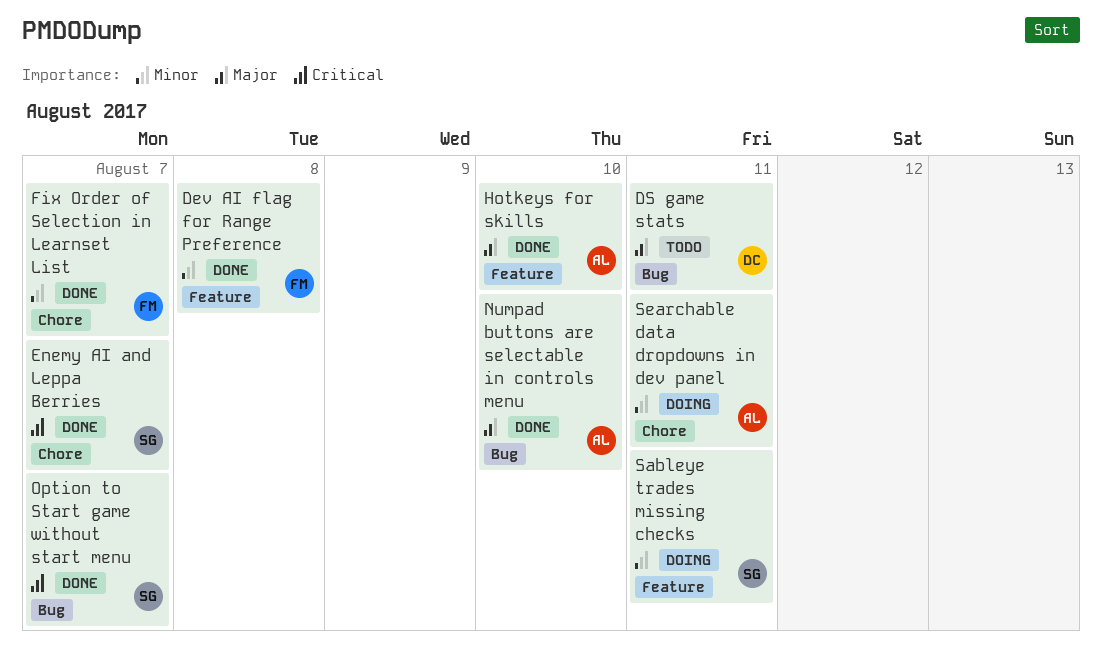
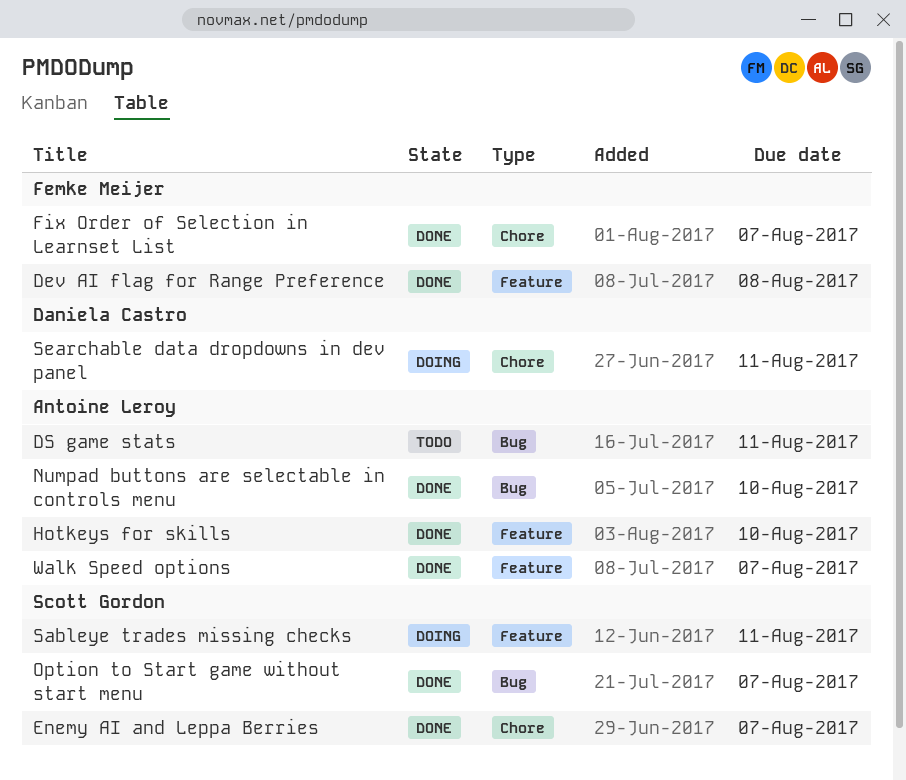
DS game stats, owner: Daniela Castro -> Antoine Leroy
Searchable data dropdowns in dev panel, owner: Antoine Leroy -> Daniela Castro
Walk Speed options: none -> present

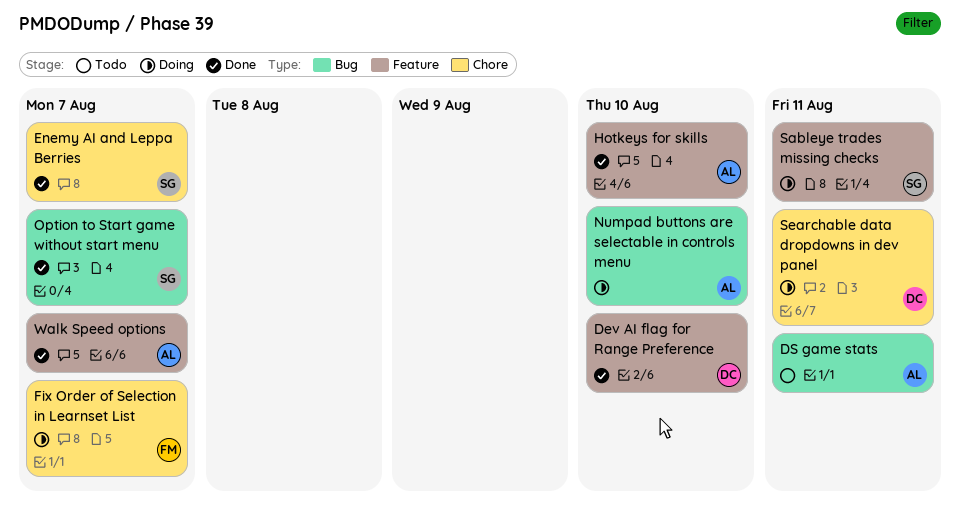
Dev AI flag for Range Preference, owner: Femke Meijer -> Daniela Castro
Dev AI flag for Range Preference, due: Aug 8 -> Aug 10
Fix Order of Selection in Learnset List, status: Done -> Doing
Numpad buttons are selectable in controls menu, status: Done -> Doing

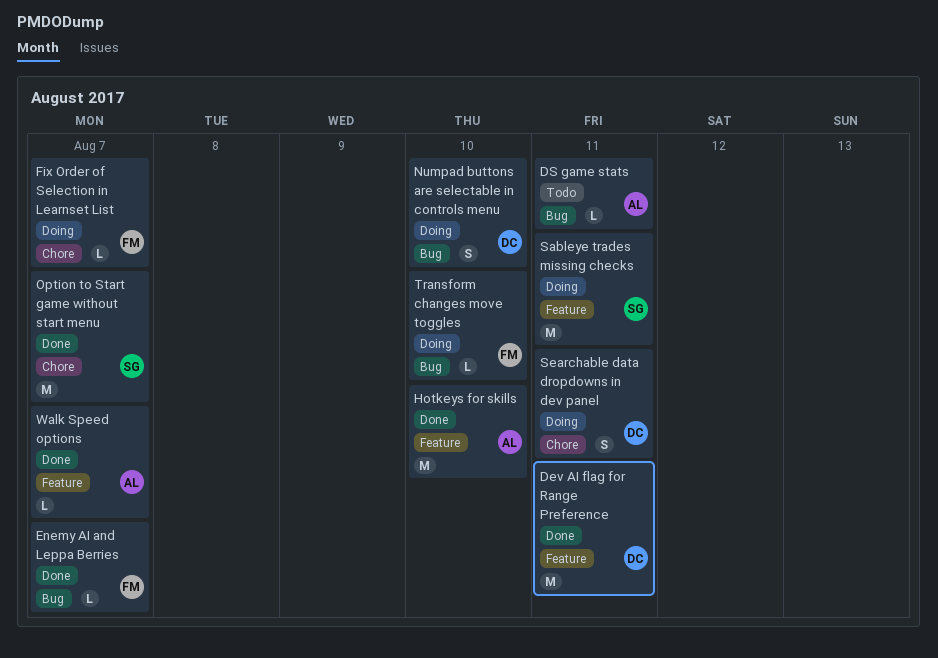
Dev AI flag for Range Preference, due: Aug 10 -> Aug 11
Enemy AI and Leppa Berries, owner: SG -> FM
Enemy AI and Leppa Berries, label: Chore -> Bug
Numpad buttons are selectable in controls menu, owner: AL -> DC
Option to Start game without start menu, label: Bug -> Chore
Transform changes move toggles: none -> present

